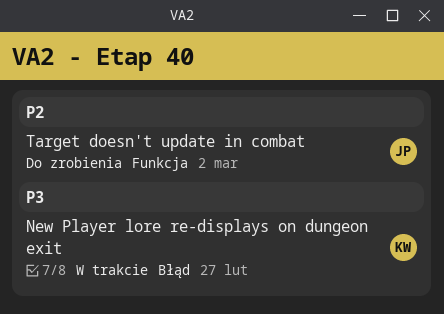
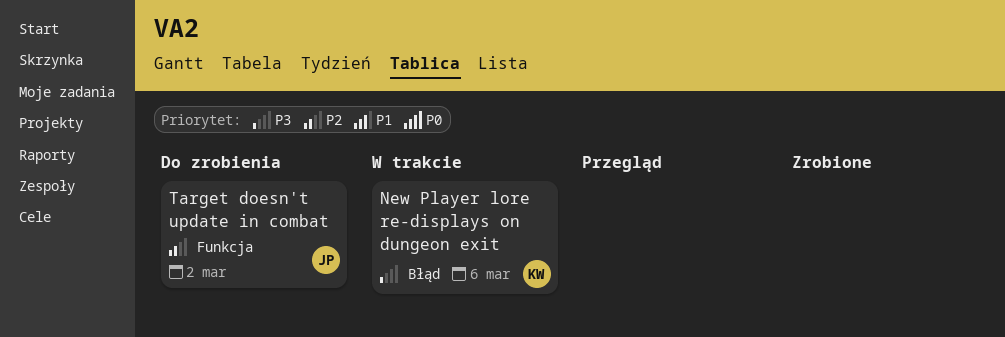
New Player lore re-displays on dungeon exit, due: Feb 27 -> Mar 6

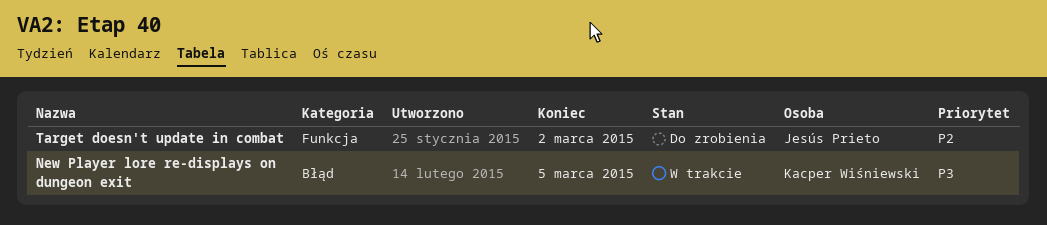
New Player lore re-displays on dungeon exit, due: Mar 6 -> Mar 5

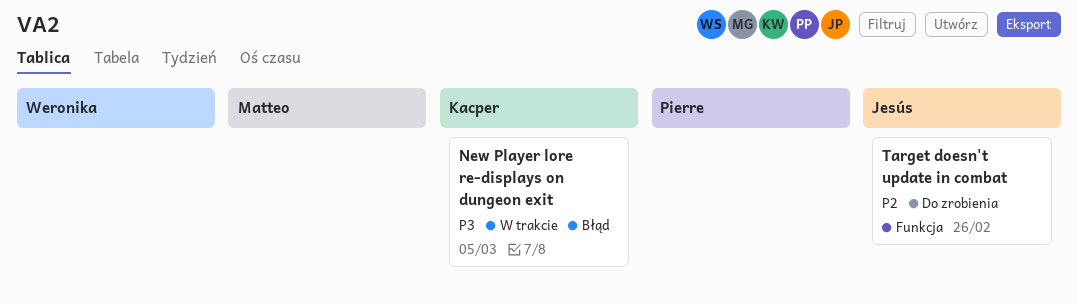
Target doesn't update in combat, due: Mar 2 -> Feb 26

